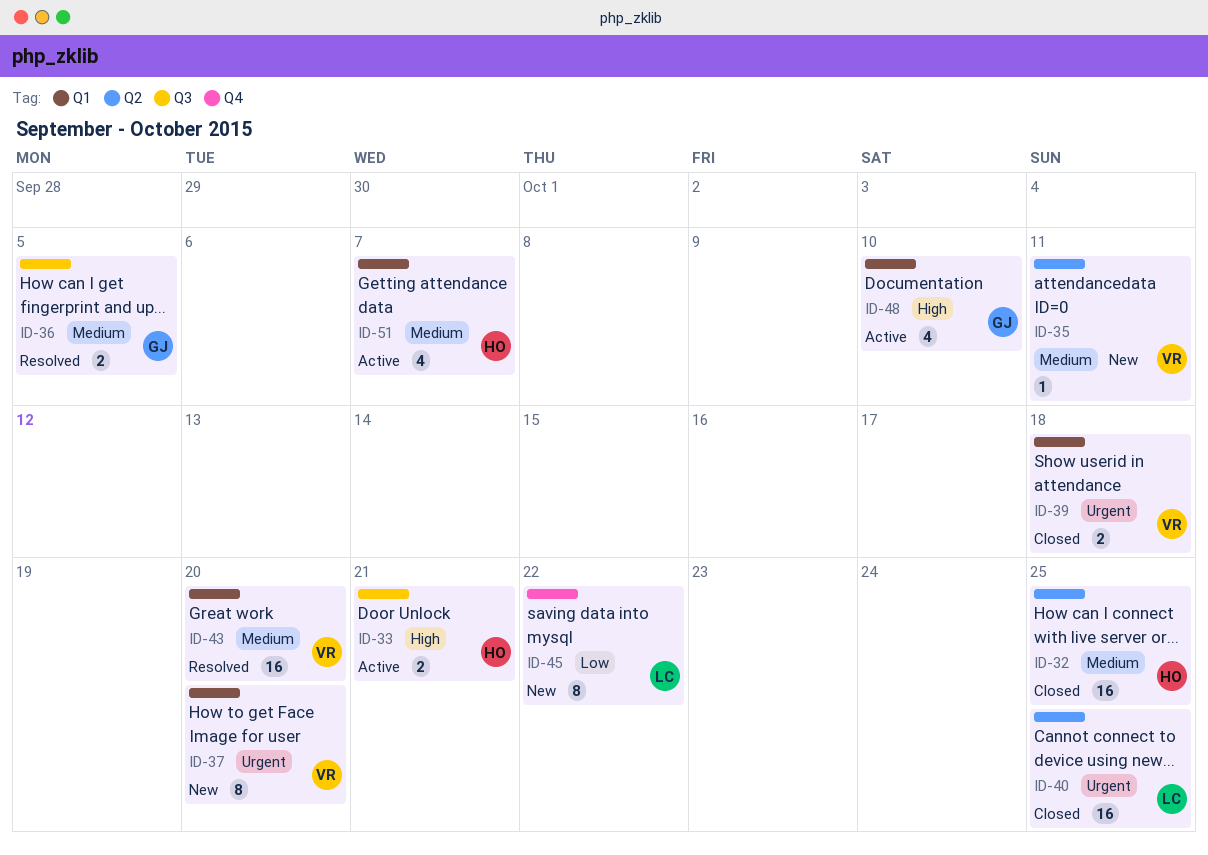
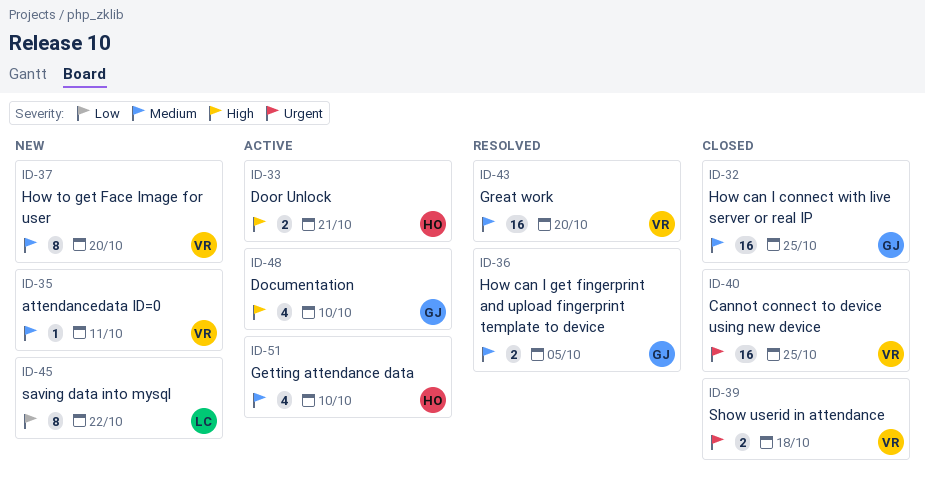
ID-32, owner: HO -> GJ
ID-37, priority: Urgent -> Medium
ID-40, owner: LC -> VR
ID-51, due: Oct 7 -> Oct 10

